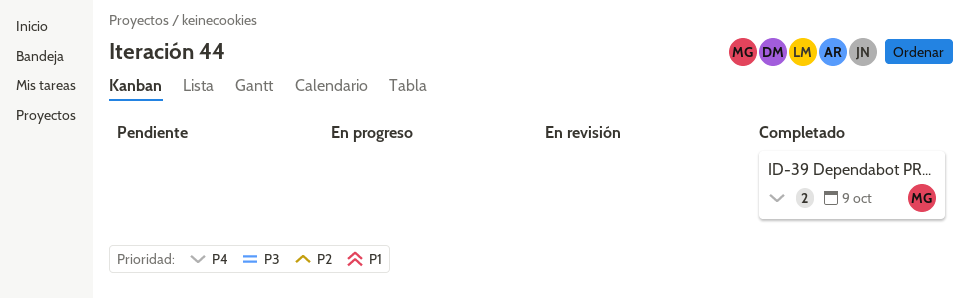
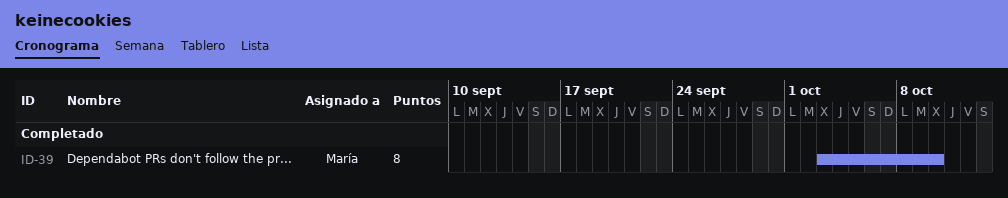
ID-39, estimate: 2 -> 8
ID-39, due: Oct 9 -> Oct 10

